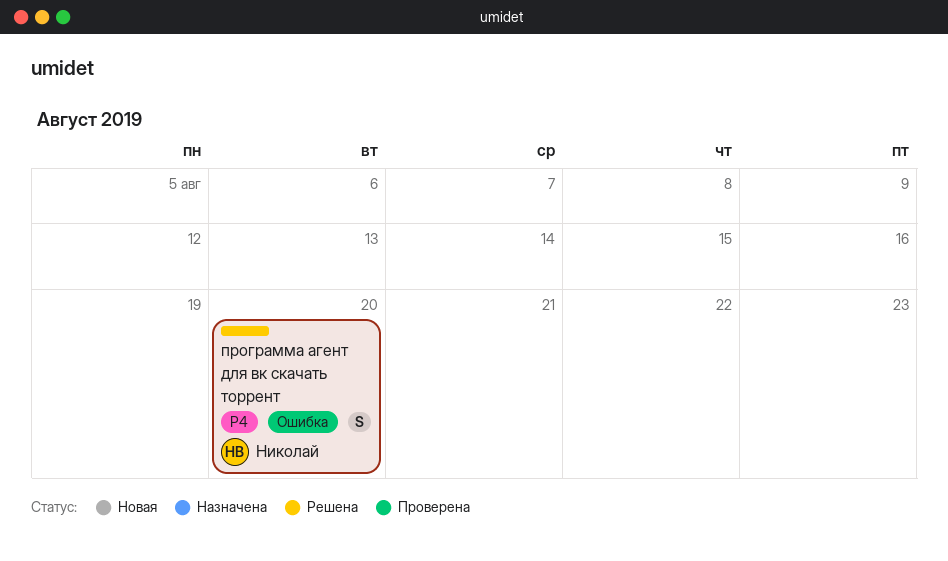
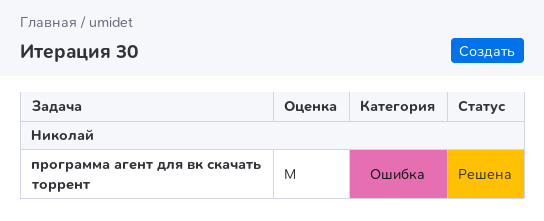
программа агент для вк скачать торрент, estimate: S -> M

